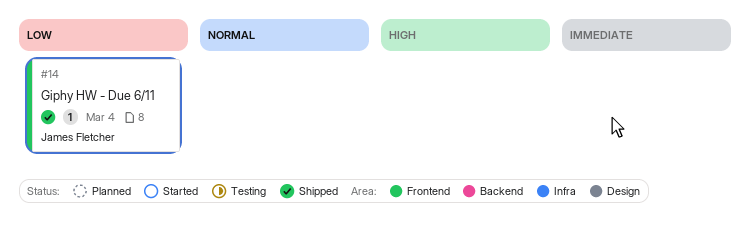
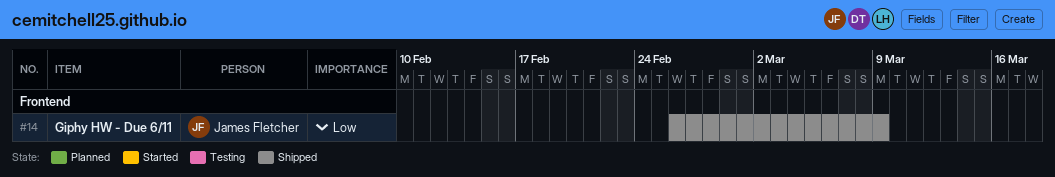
#14, due: Mar 4 -> Mar 9

